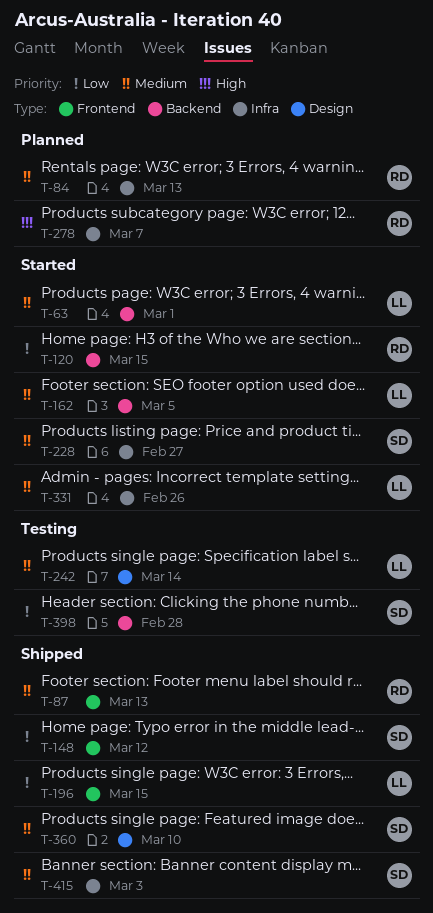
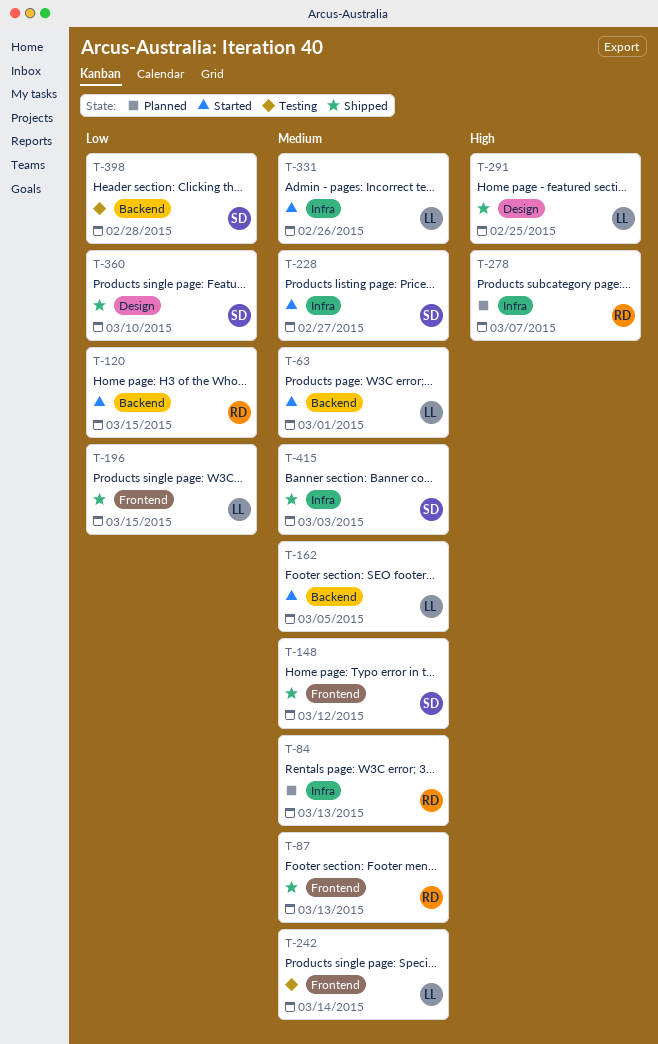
T-148, priority: Low -> Medium
T-242, label: Design -> Frontend
T-291: none -> present
T-360, priority: Medium -> Low

